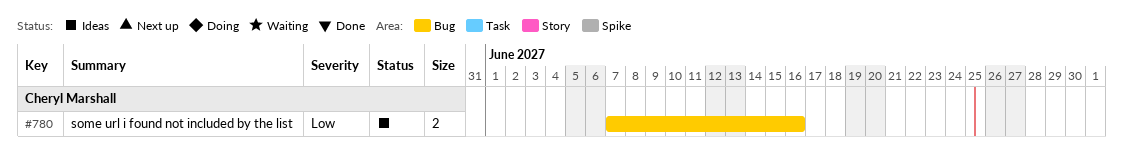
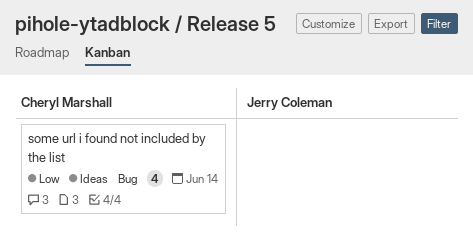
some url i found not included by the list, estimate: 2 -> 4
some url i found not included by the list, due: Jun 16 -> Jun 14

